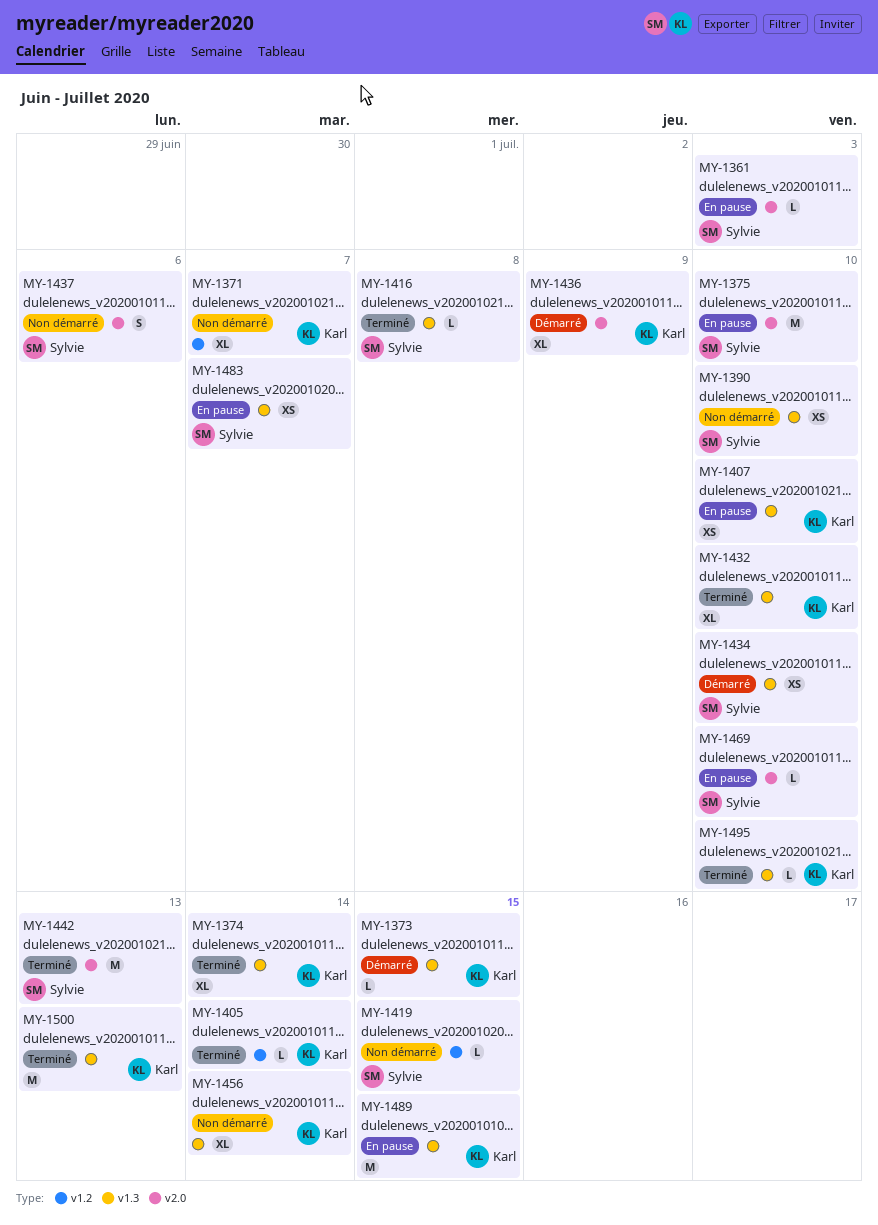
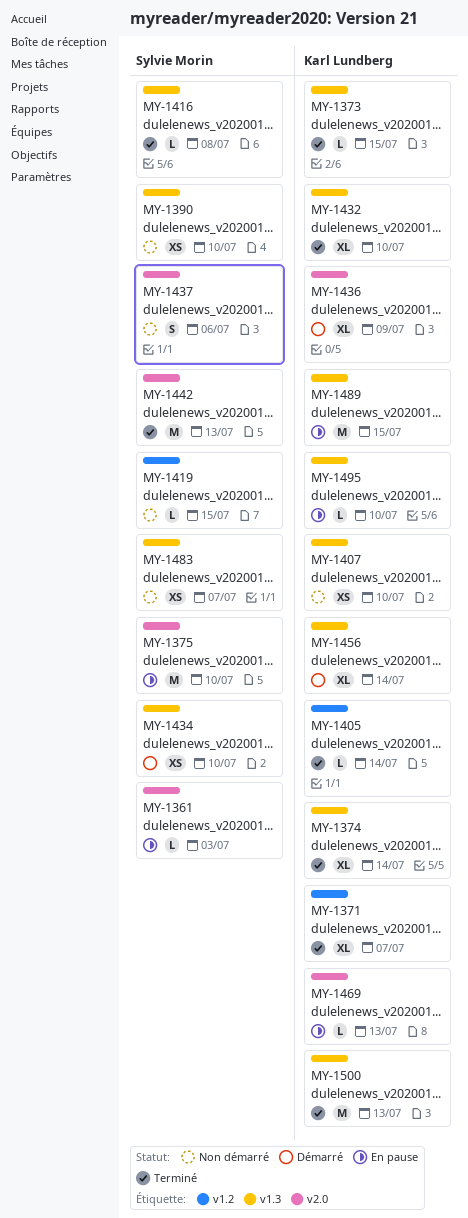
MY-1371, status: Non démarré -> Terminé
MY-1373, status: Démarré -> Terminé
MY-1407, status: En pause -> Non démarré
MY-1456, status: Non démarré -> Démarré
MY-1469, owner: Sylvie Morin -> Karl Lundberg
MY-1469, due: Jul 10 -> Jul 13
MY-1483, status: En pause -> Non démarré
MY-1495, status: Terminé -> En pause

